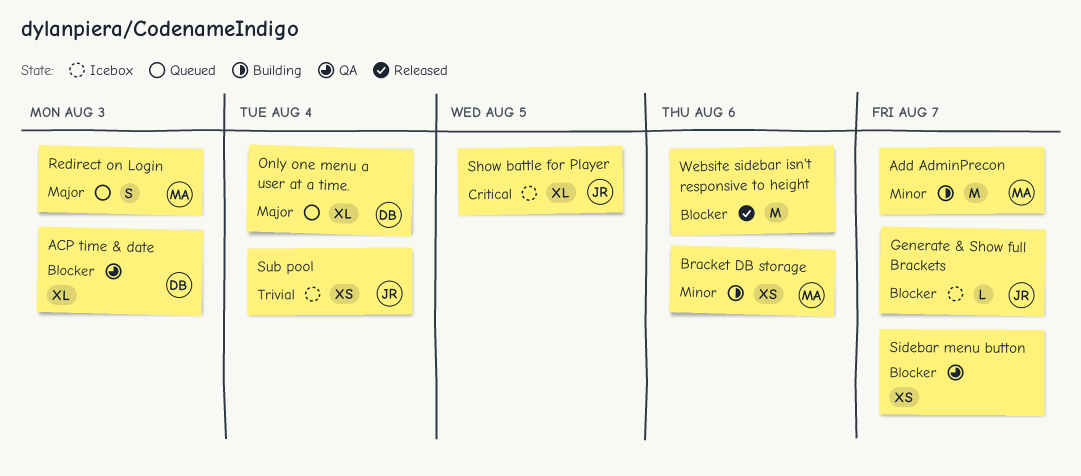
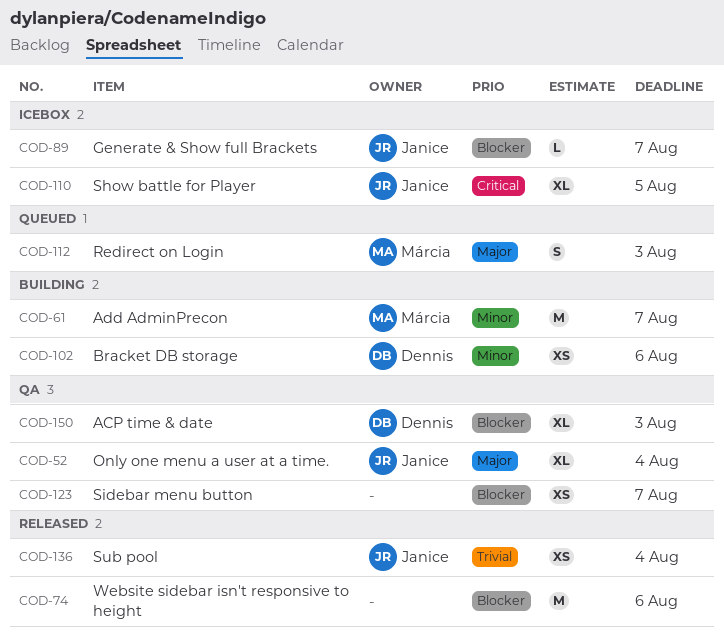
Bracket DB storage, owner: Márcia -> Dennis
Only one menu a user at a time., status: Queued -> QA
Only one menu a user at a time., owner: Dennis -> Janice
Sub pool, status: Icebox -> Released

